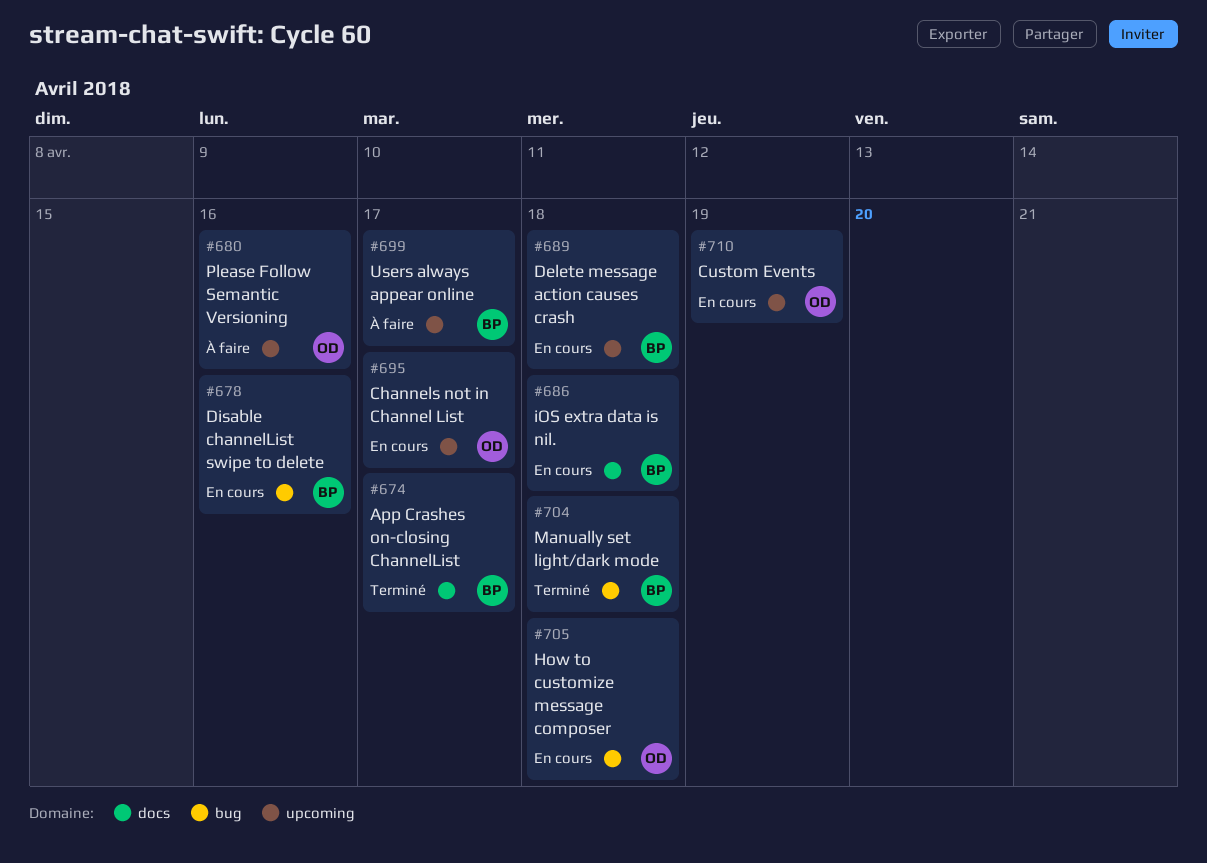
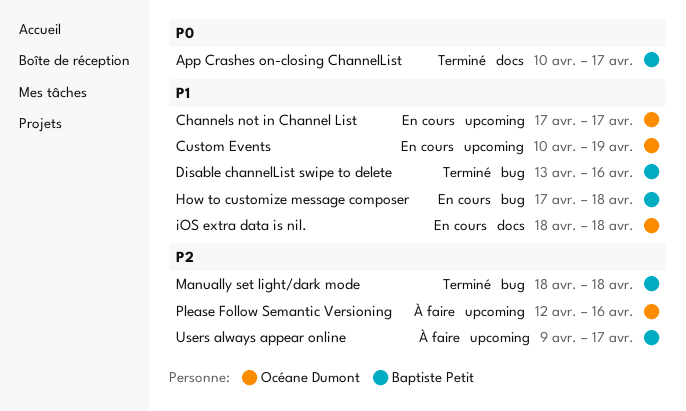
Delete message action causes crash: present -> none
Disable channelList swipe to delete, status: En cours -> Terminé
How to customize message composer, owner: Océane Dumont -> Baptiste Petit
iOS extra data is nil., owner: Baptiste Petit -> Océane Dumont

